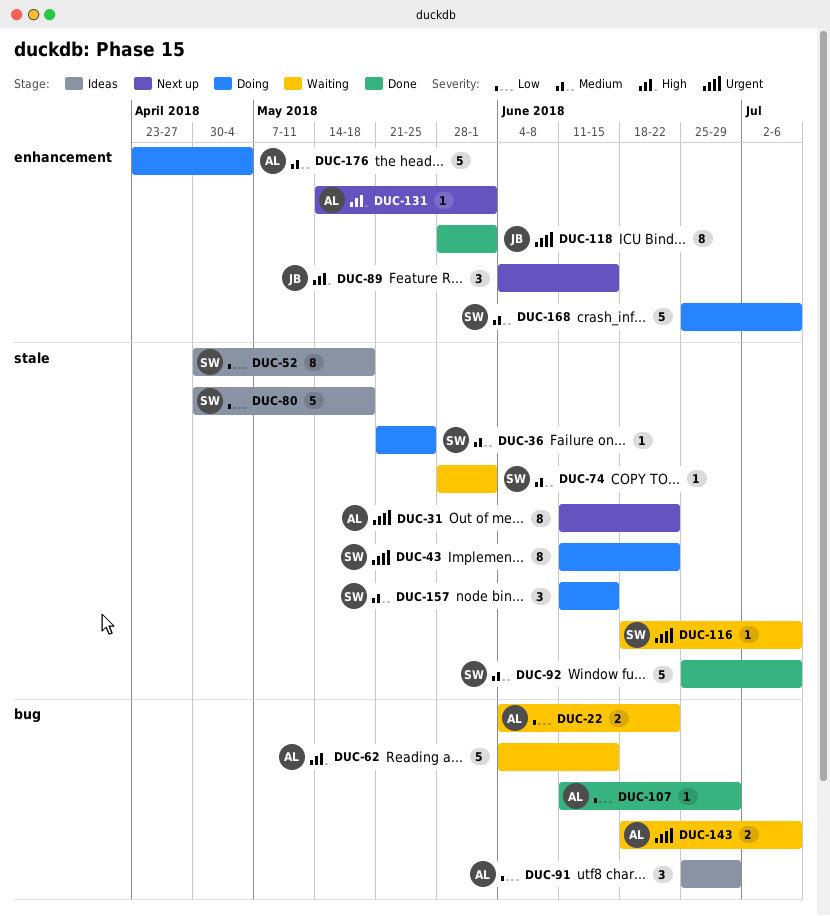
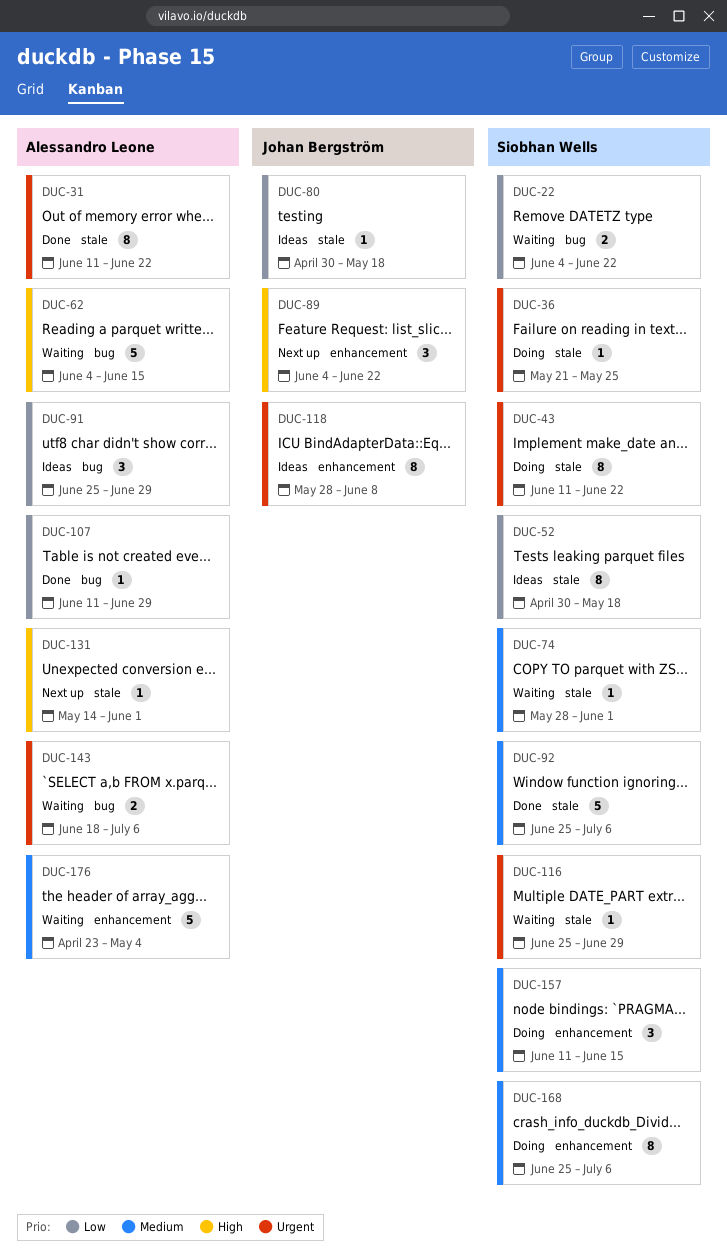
DUC-22, owner: Alessandro Leone -> Siobhan Wells
DUC-31, status: Next up -> Done
DUC-36, priority: Medium -> Urgent
DUC-80, owner: Siobhan Wells -> Johan Bergström
DUC-80, estimate: 5 -> 1
DUC-89, due: Jun 15 -> Jun 22
DUC-116, start: Jun 18 -> Jun 25
DUC-116, due: Jul 6 -> Jun 29
DUC-118, status: Done -> Ideas
DUC-118, due: Jun 1 -> Jun 8
DUC-131, label: enhancement -> stale
DUC-157, label: stale -> enhancement
DUC-168, estimate: 5 -> 8
DUC-176, status: Doing -> Waiting

